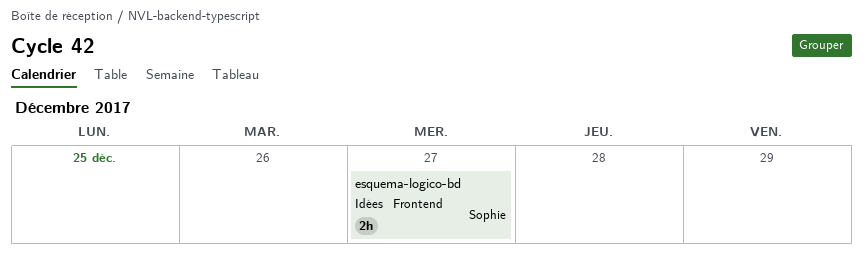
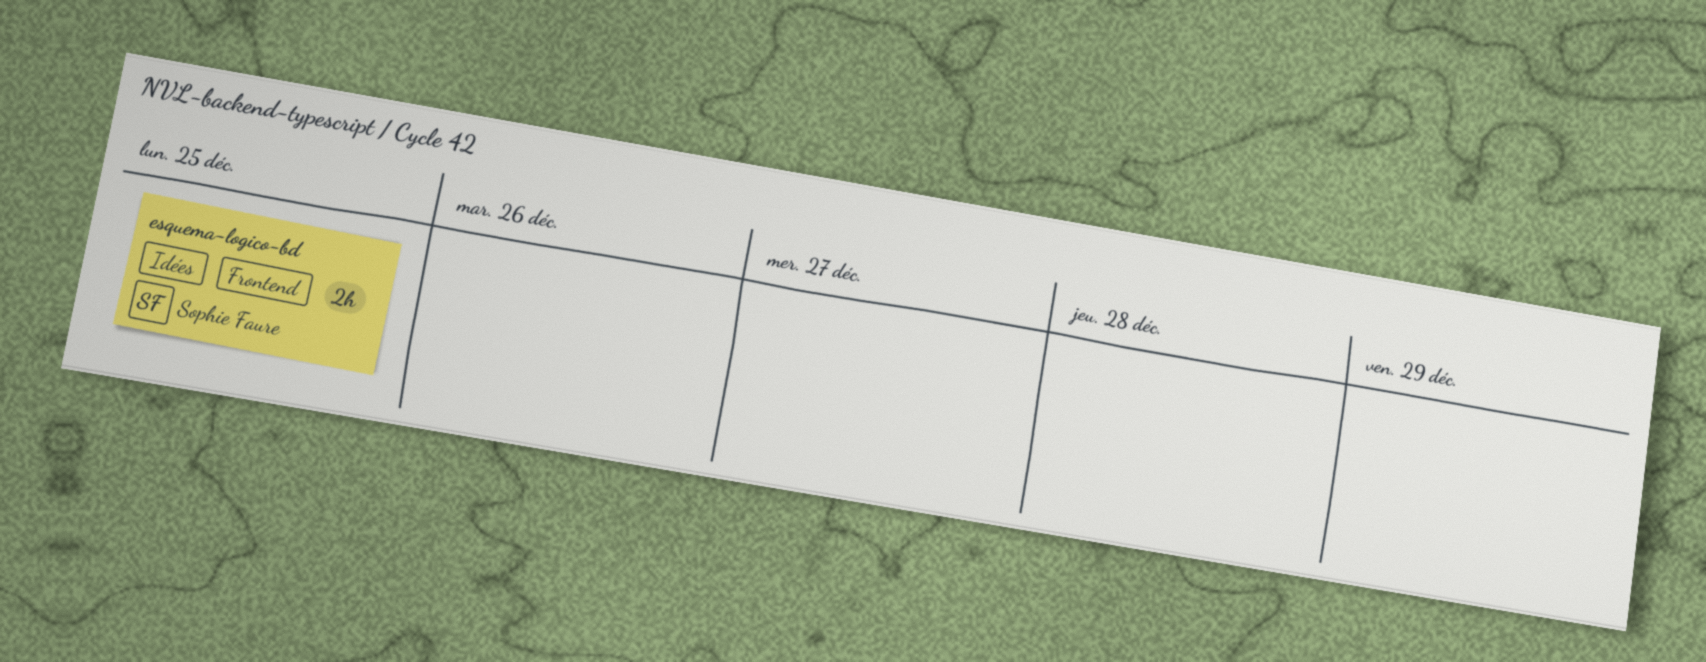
esquema-logico-bd, due: Dec 27 -> Dec 25

